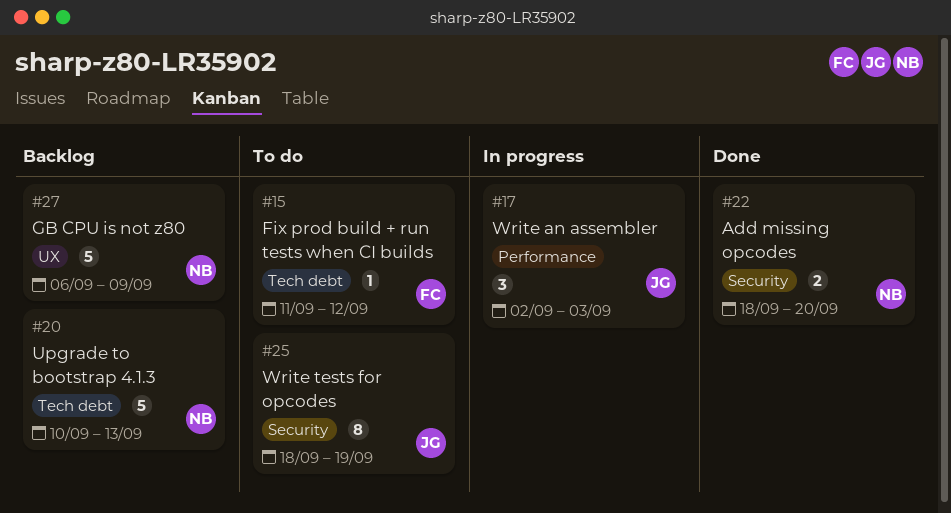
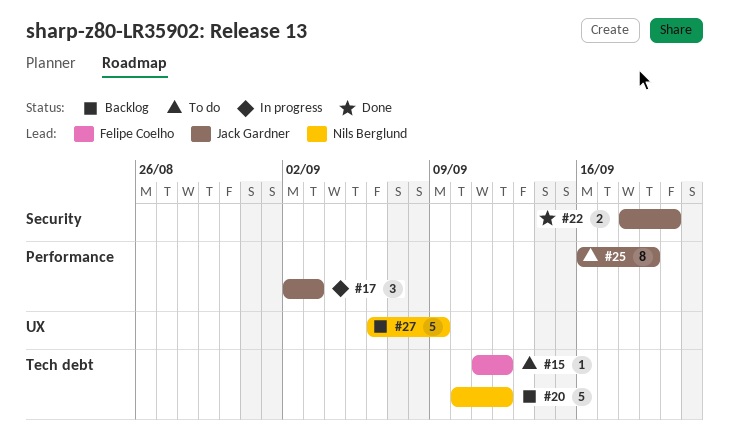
#20, due: Sep 13 -> Sep 12
#22, owner: Nils Berglund -> Jack Gardner
#25, label: Security -> Performance
#25, start: Sep 18 -> Sep 16

